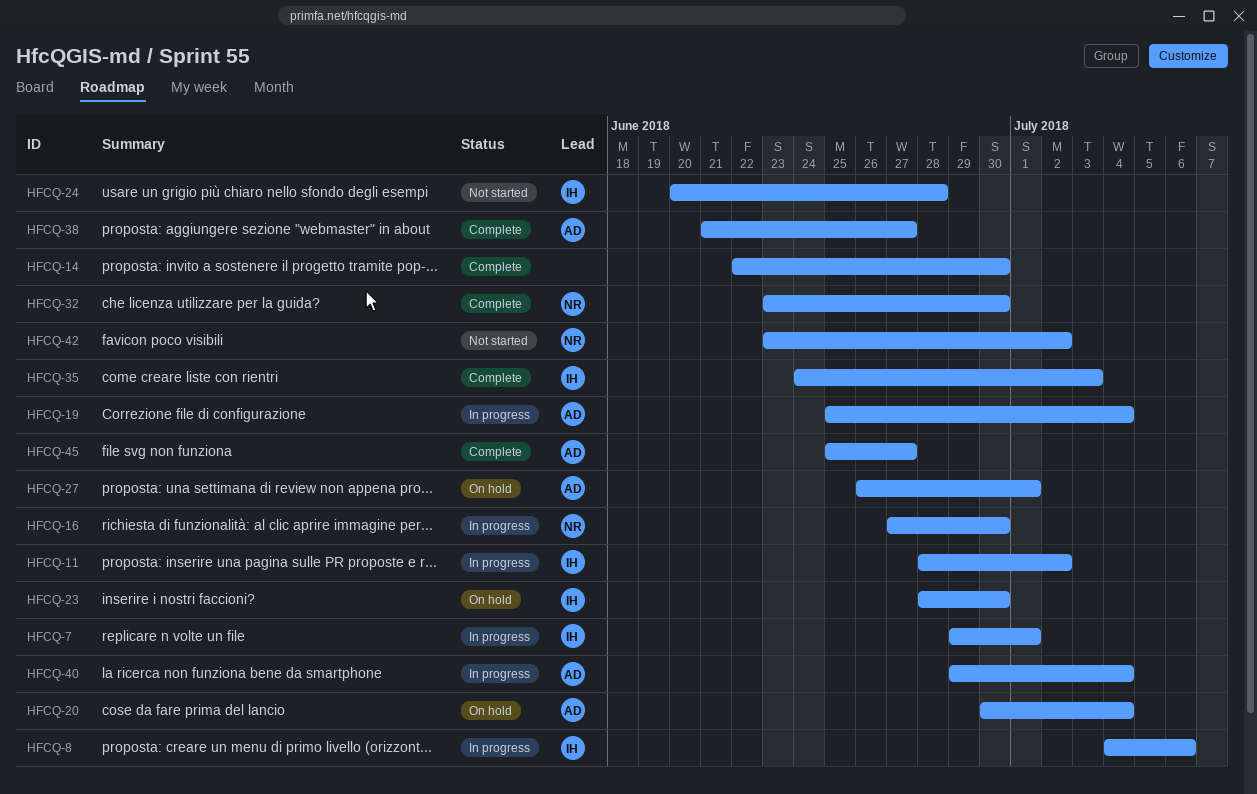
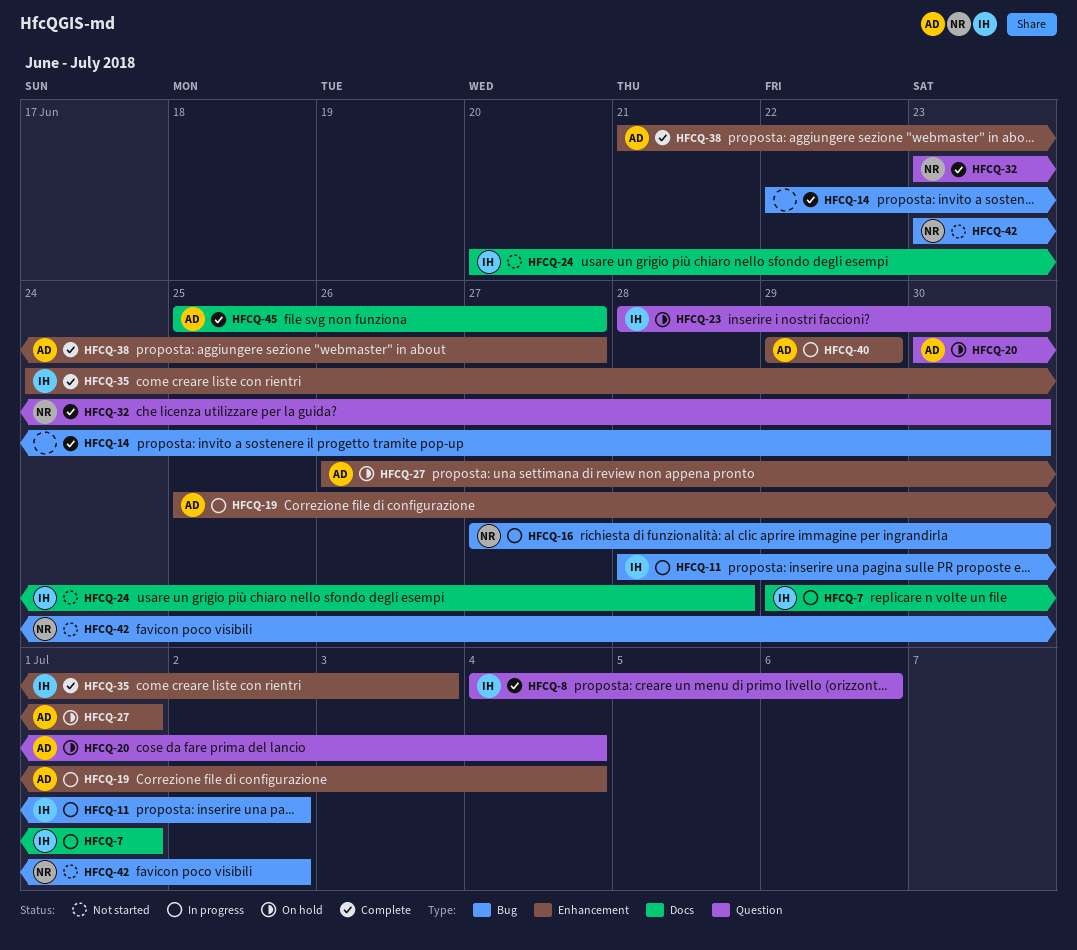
HFCQ-8, status: In progress -> Complete
HFCQ-40, due: Jul 4 -> Jun 29

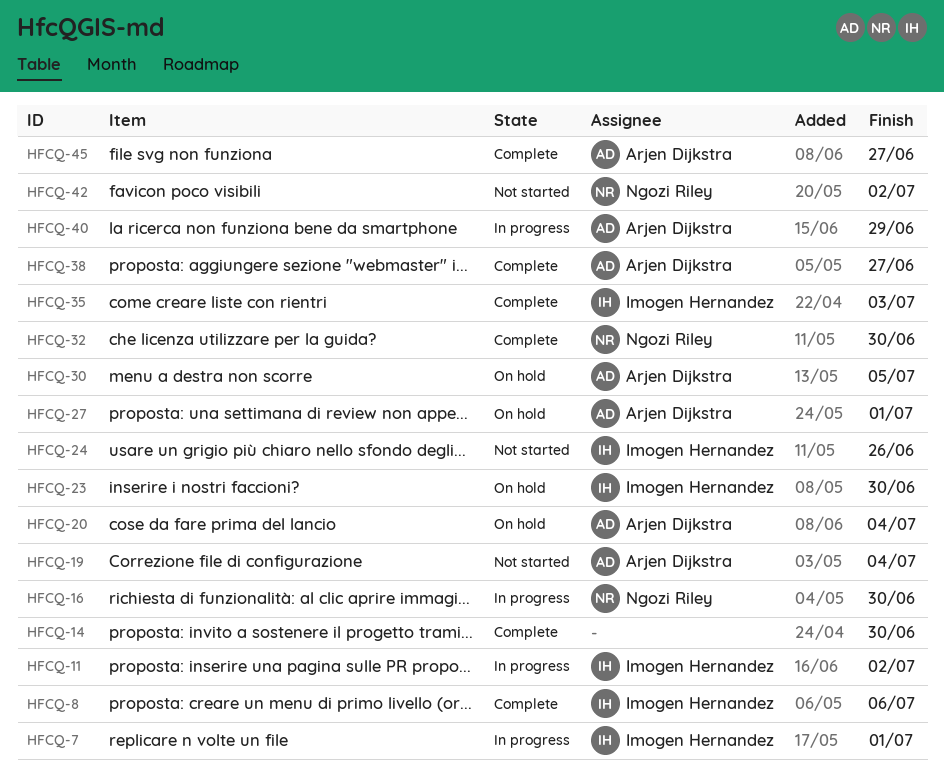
HFCQ-19, status: In progress -> Not started
HFCQ-24, due: Jun 28 -> Jun 26
HFCQ-30: none -> present

